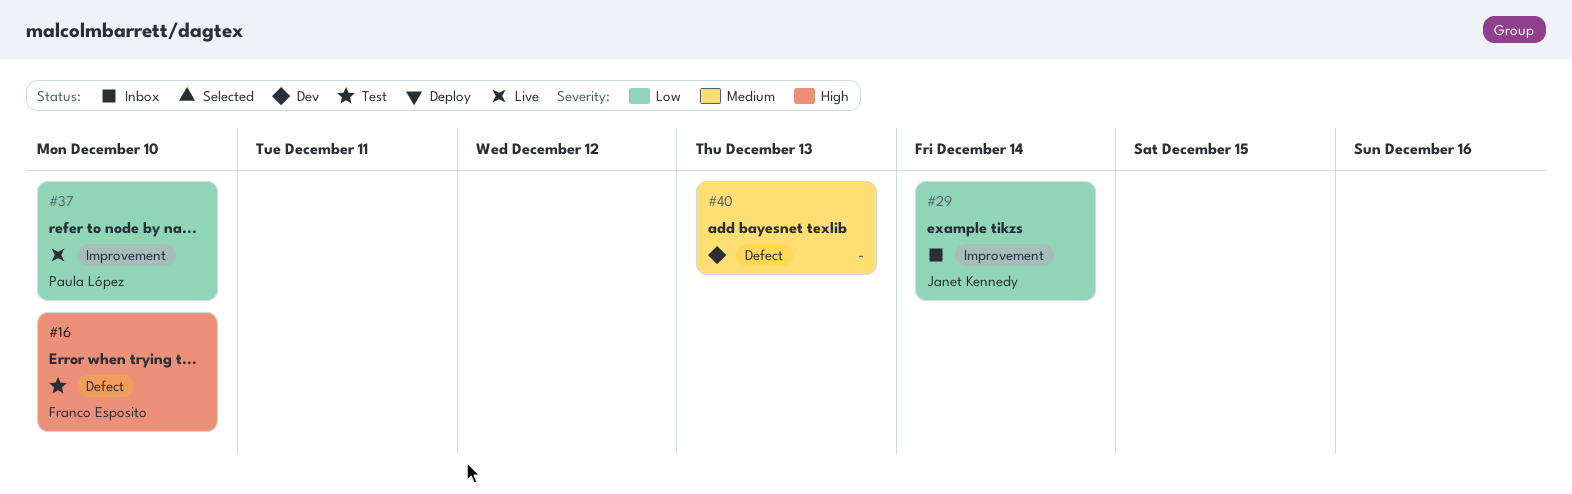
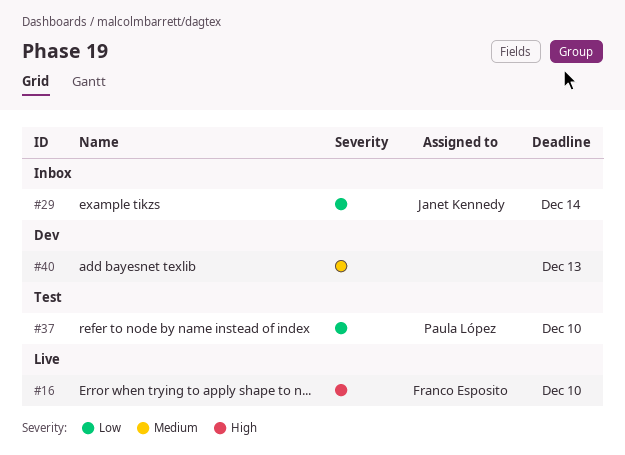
#16, status: Test -> Live
#37, status: Live -> Test

